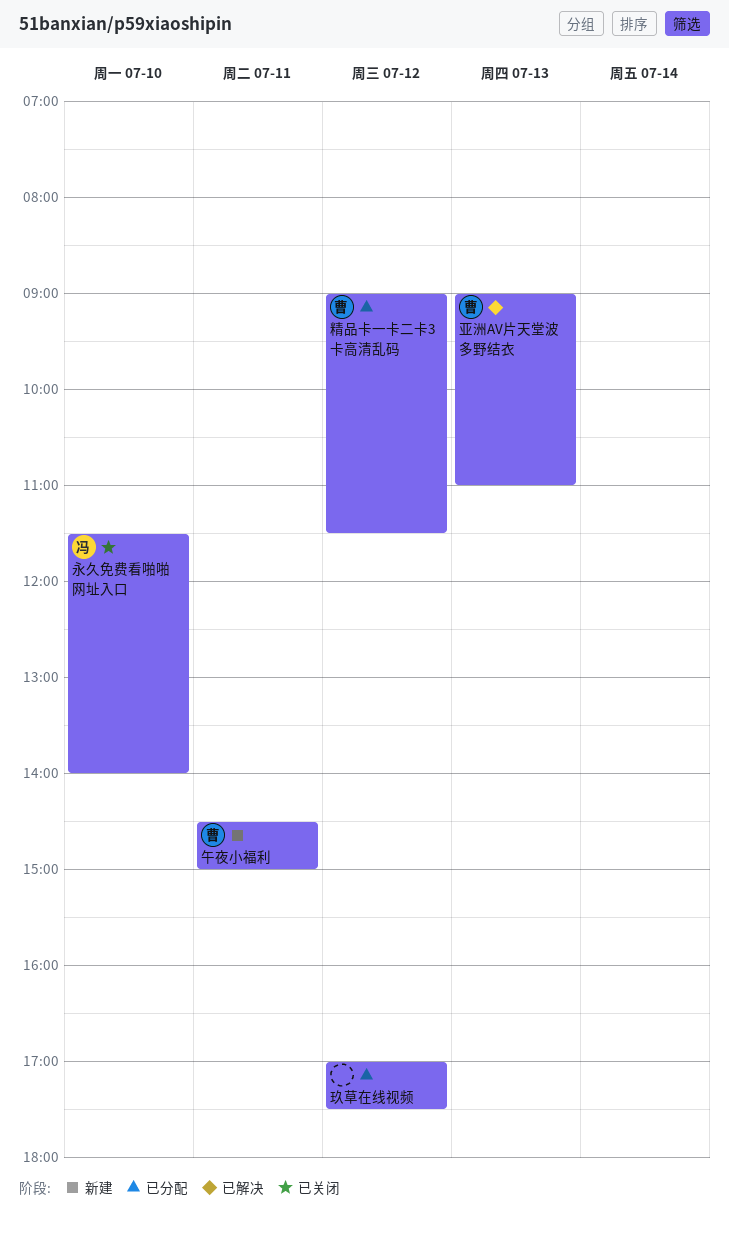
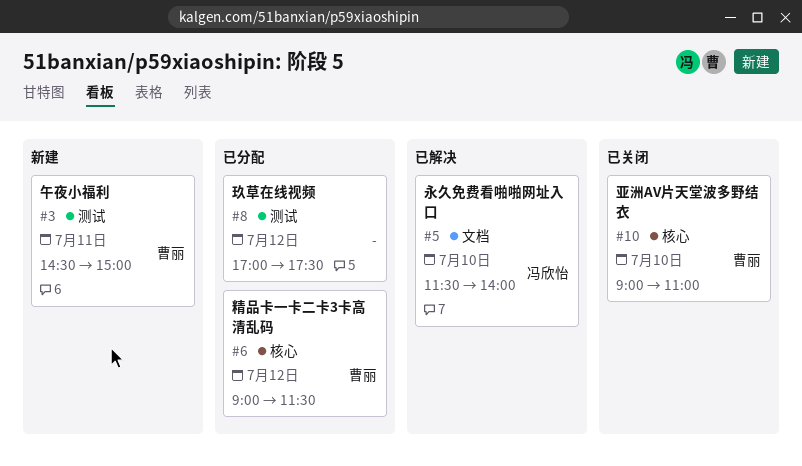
亚洲AV片天堂波多野结衣, status: 已解决 -> 已关闭
亚洲AV片天堂波多野结衣, day: Jul 13 -> Jul 10
永久免费看啪啪网址入口, status: 已关闭 -> 已解决

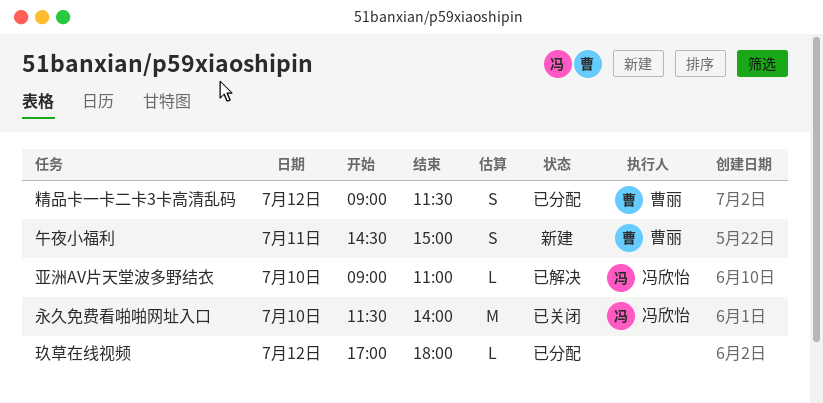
亚洲AV片天堂波多野结衣, status: 已关闭 -> 已解决
亚洲AV片天堂波多野结衣, owner: 曹丽 -> 冯欣怡
永久免费看啪啪网址入口, status: 已解决 -> 已关闭
玖草在线视频, ends: 17:30 -> 18:00

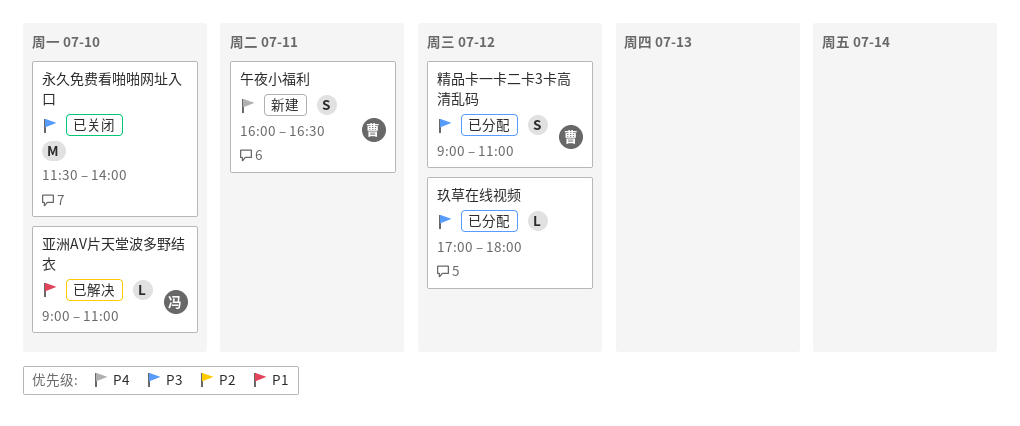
午夜小福利, begins: 14:30 -> 16:00
午夜小福利, ends: 15:00 -> 16:30
永久免费看啪啪网址入口, owner: 冯欣怡 -> none
精品卡一卡二卡3卡高清乱码, ends: 11:30 -> 11:00

